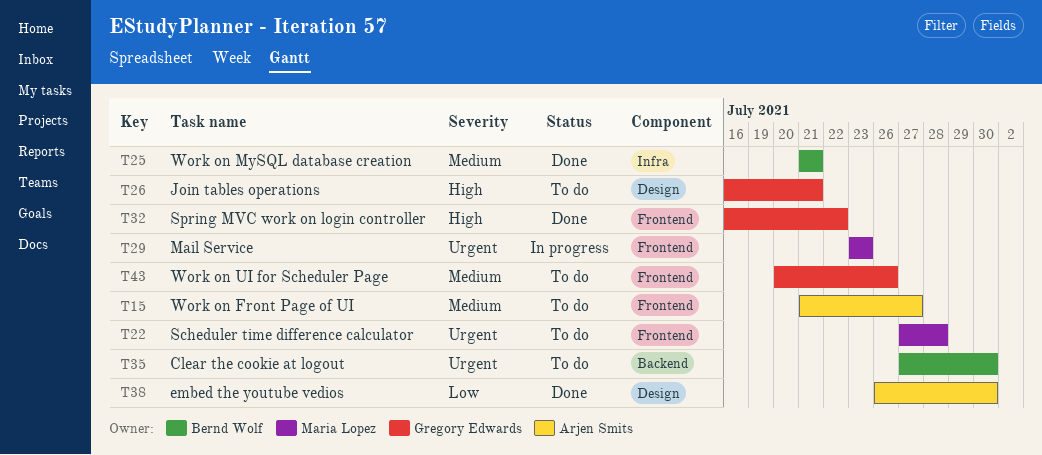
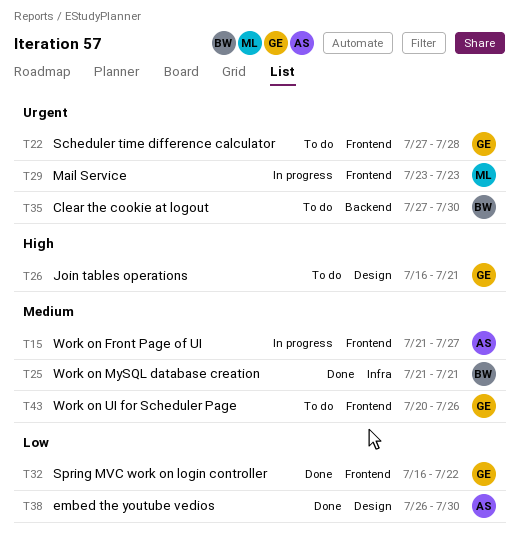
T15, status: To do -> In progress
T22, owner: Maria Lopez -> Gregory Edwards
T32, priority: High -> Low

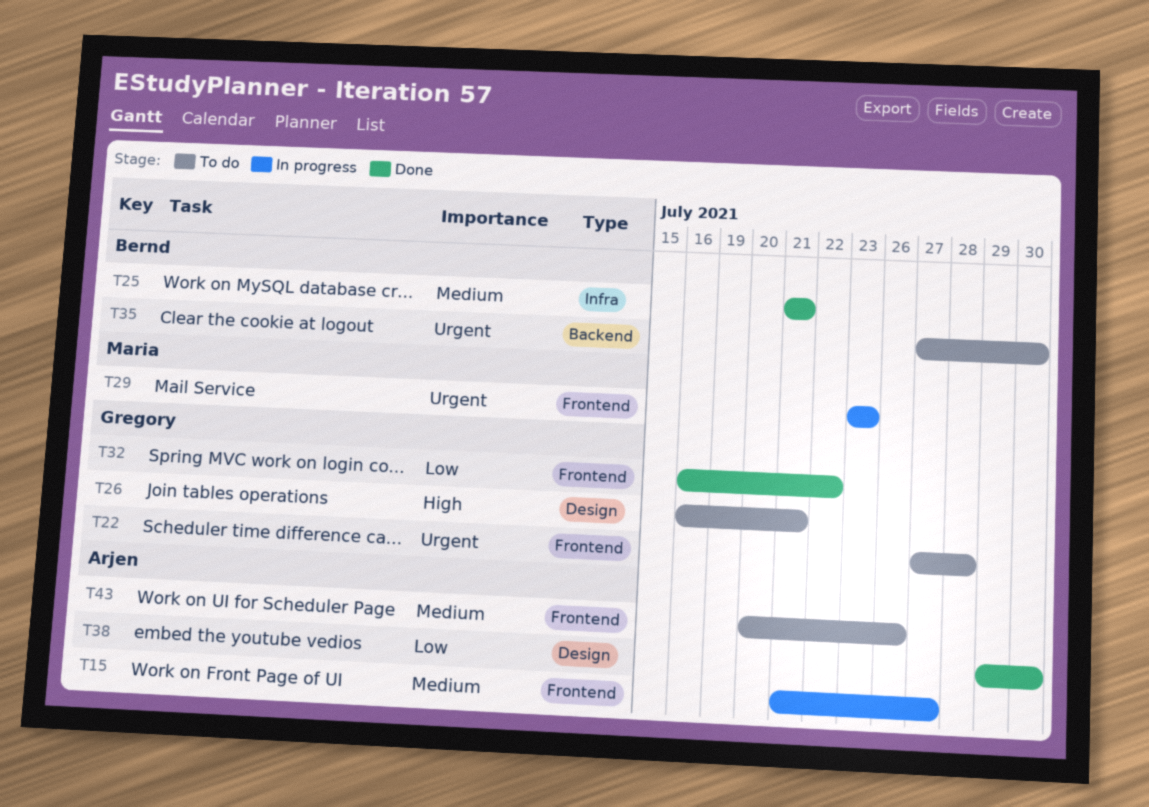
T38, start: Jul 26 -> Jul 29
T43, owner: Gregory -> Arjen

